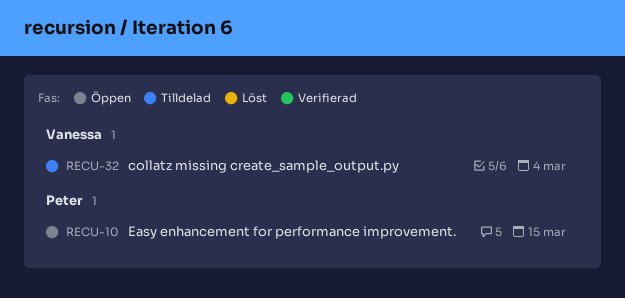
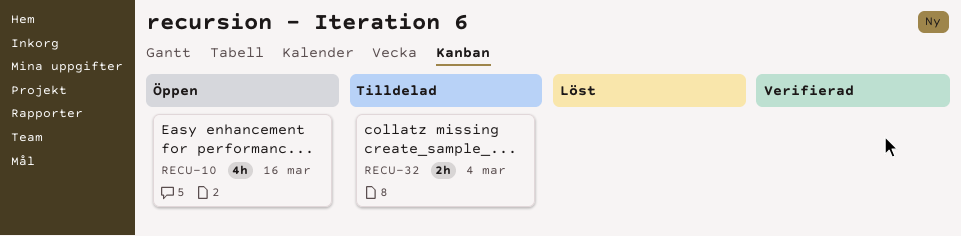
RECU-10, due: Mar 15 -> Mar 16

